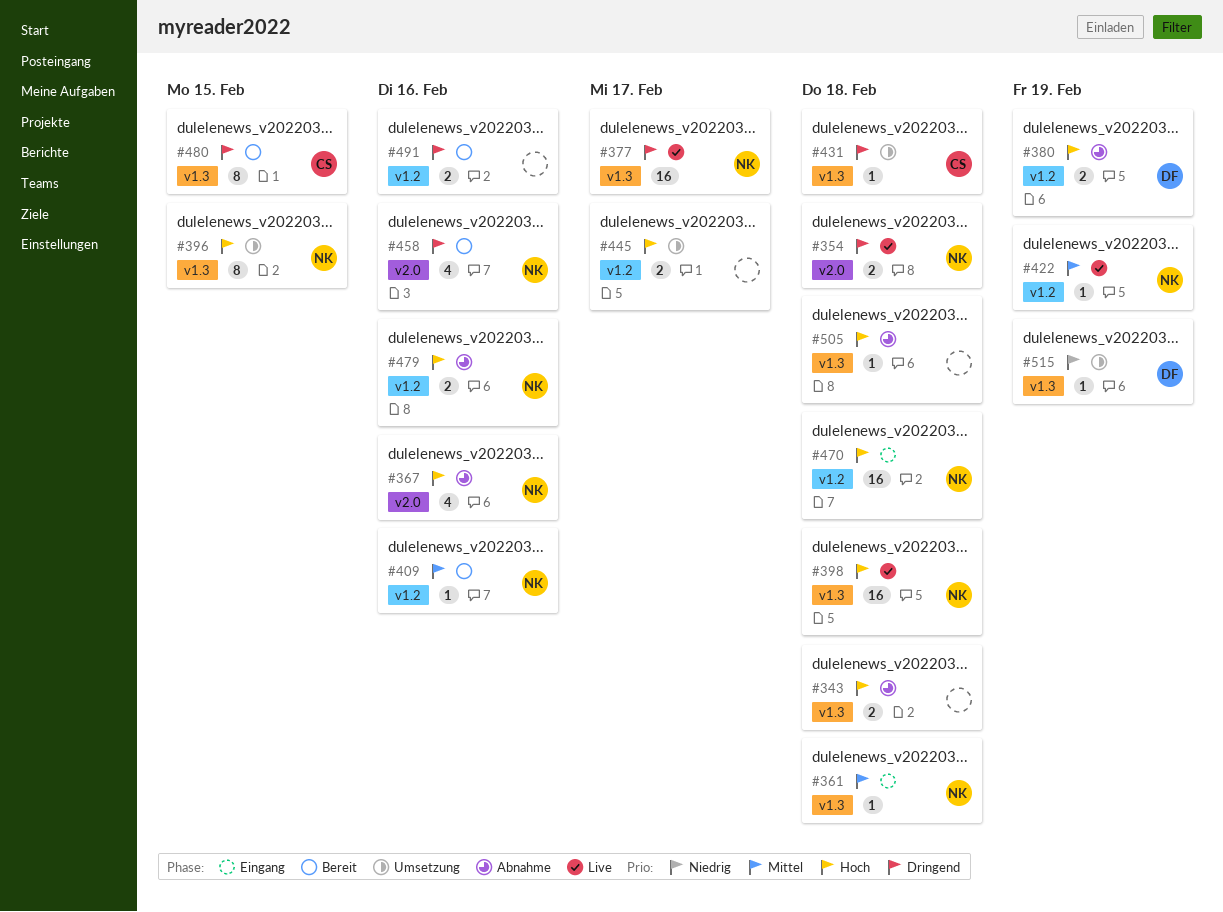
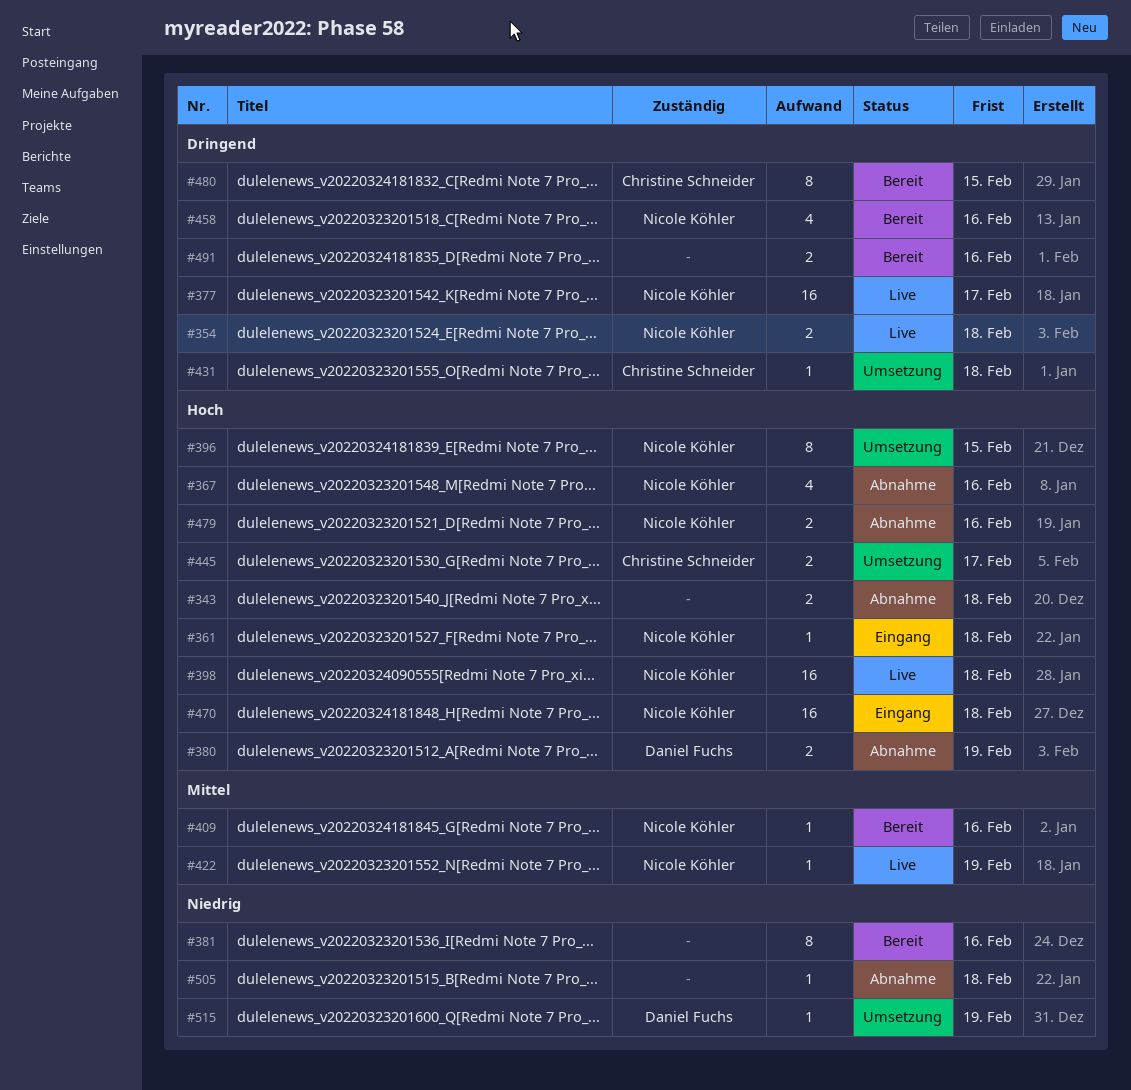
#361, priority: Mittel -> Hoch
#381: none -> present
#445, owner: none -> Christine Schneider
#505, priority: Hoch -> Niedrig

